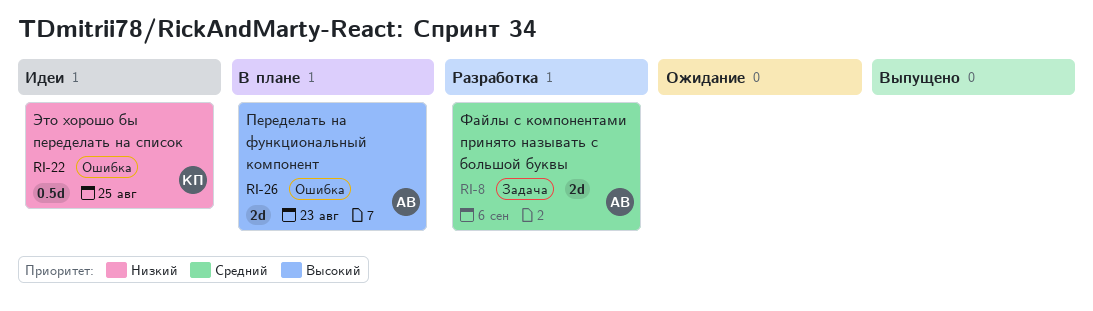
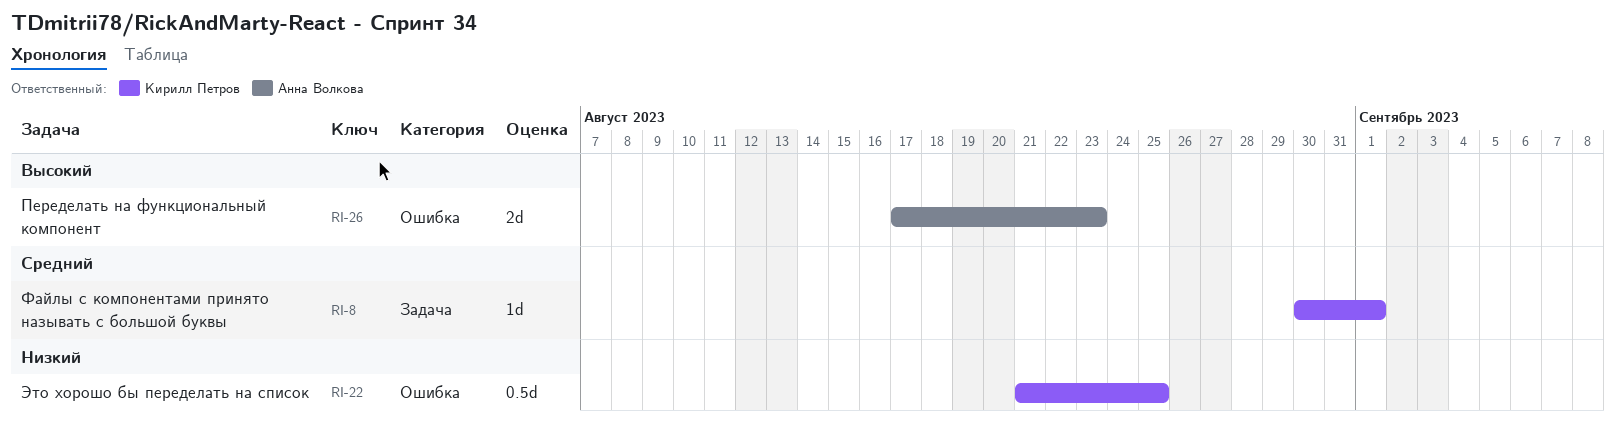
RI-8, owner: Анна Волкова -> Кирилл Петров
RI-8, estimate: 2d -> 1d
RI-8, due: Sep 6 -> Sep 1

